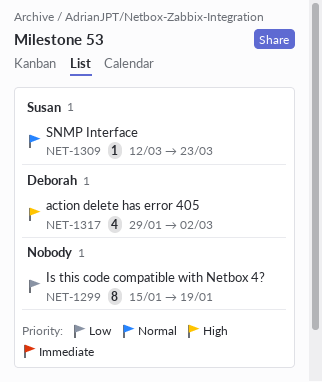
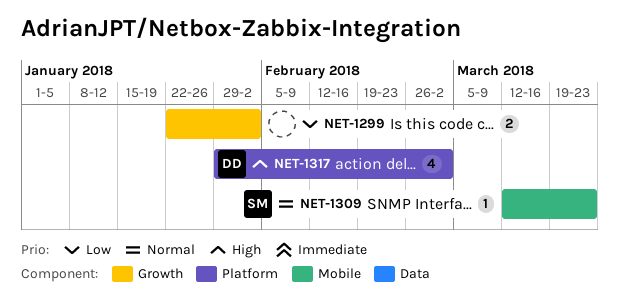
NET-1299, estimate: 8 -> 2
NET-1299, start: Jan 15 -> Jan 22
NET-1299, due: Jan 19 -> Feb 2

